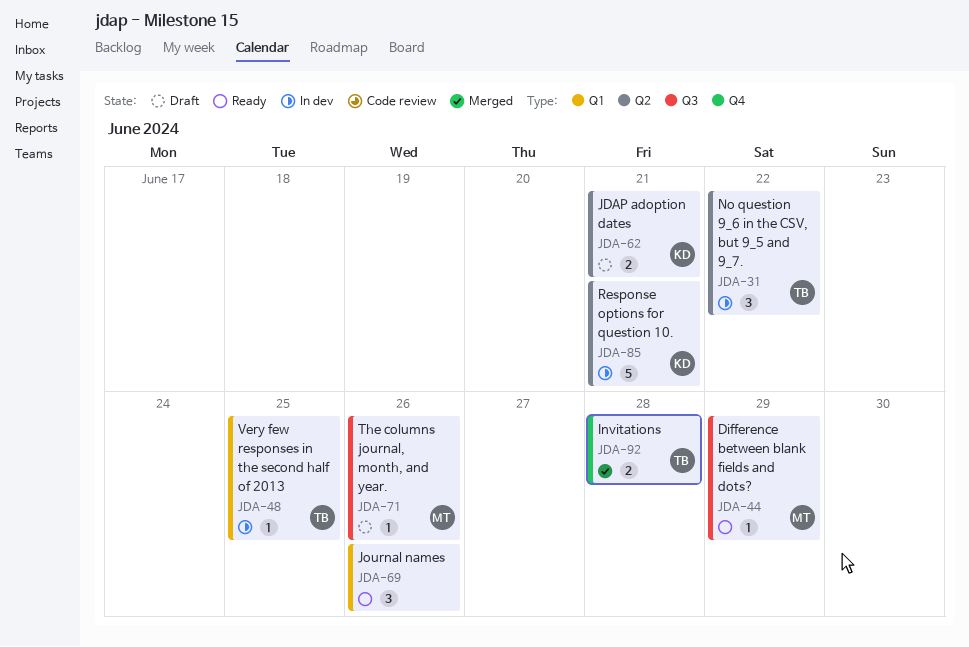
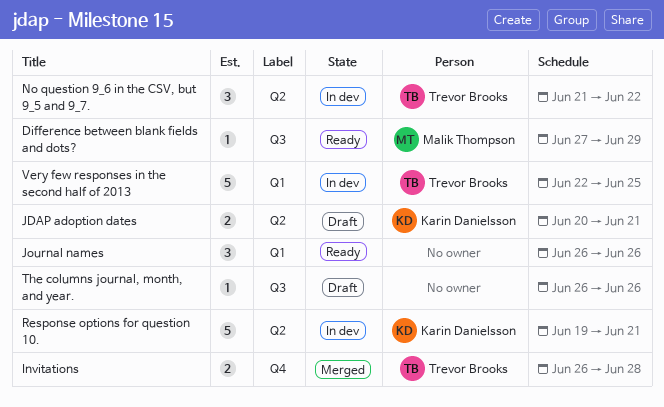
The columns journal, month, and year., owner: Malik Thompson -> none
Very few responses in the second half of 2013, estimate: 1 -> 5

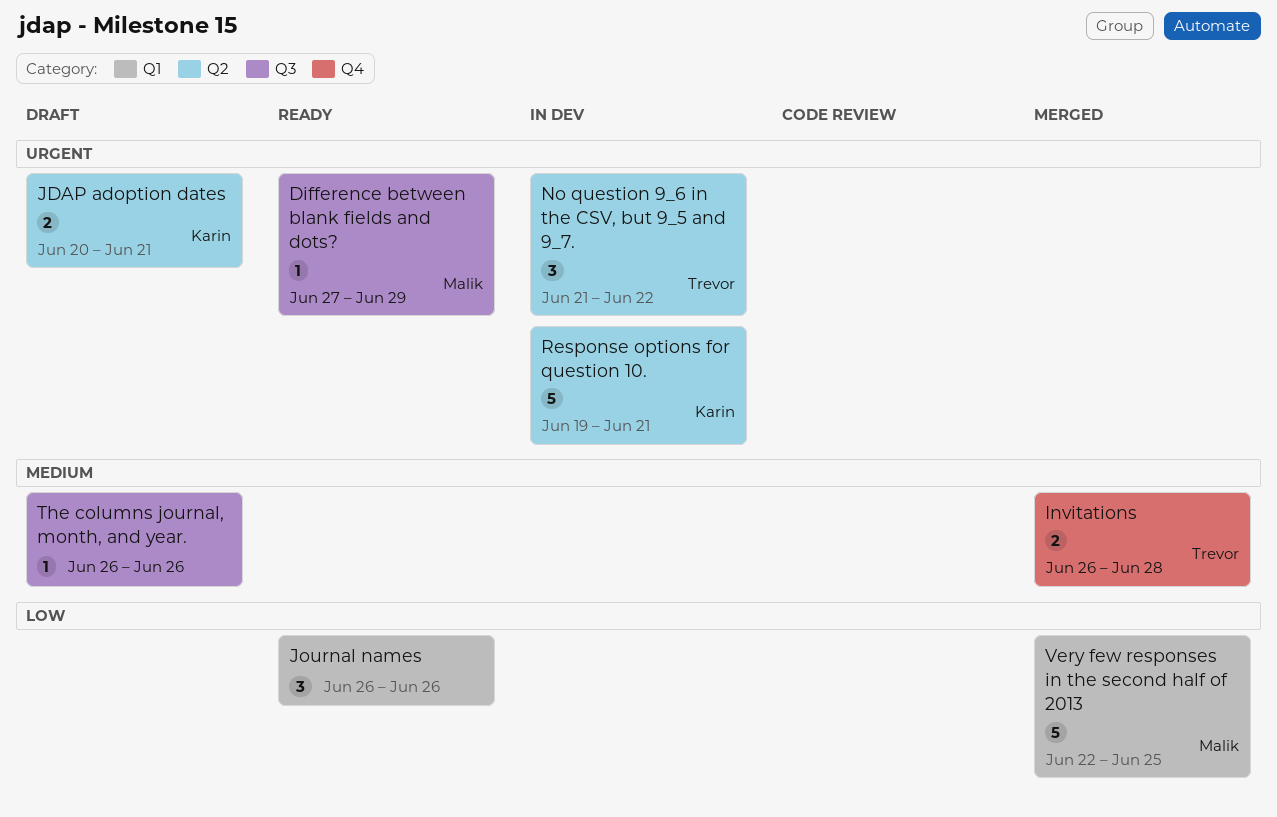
Very few responses in the second half of 2013, status: In dev -> Merged
Very few responses in the second half of 2013, owner: Trevor Brooks -> Malik Thompson

